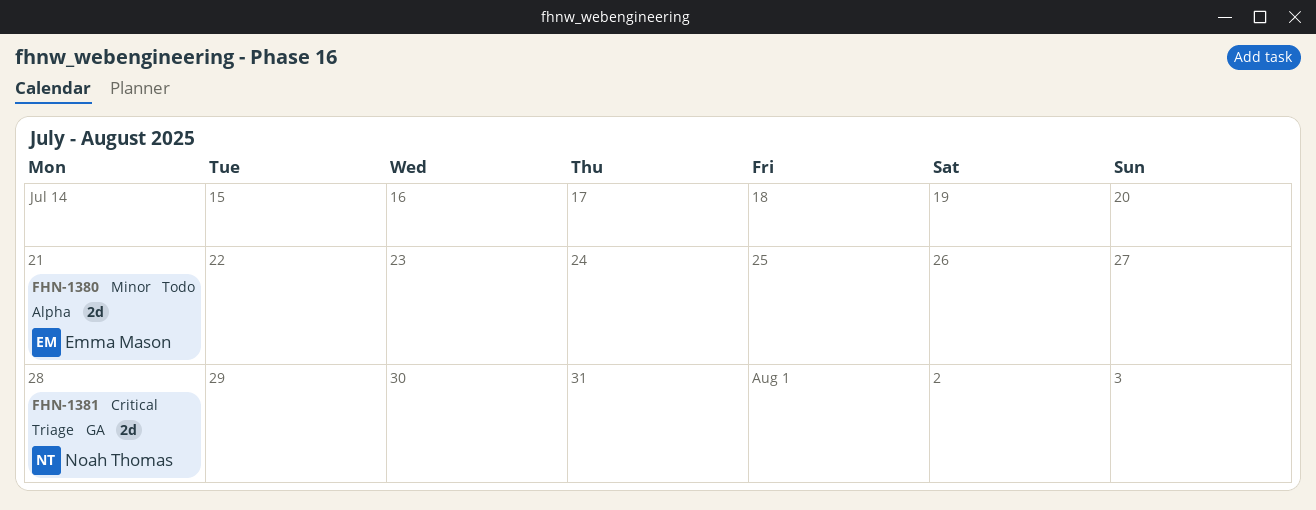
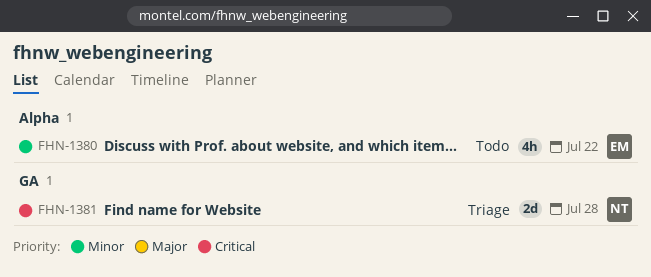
FHN-1380, estimate: 2d -> 4h
FHN-1380, due: Jul 21 -> Jul 22

